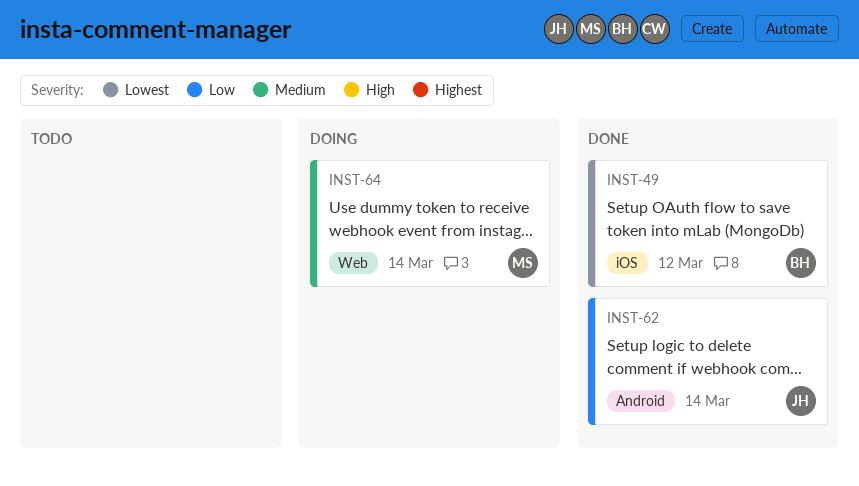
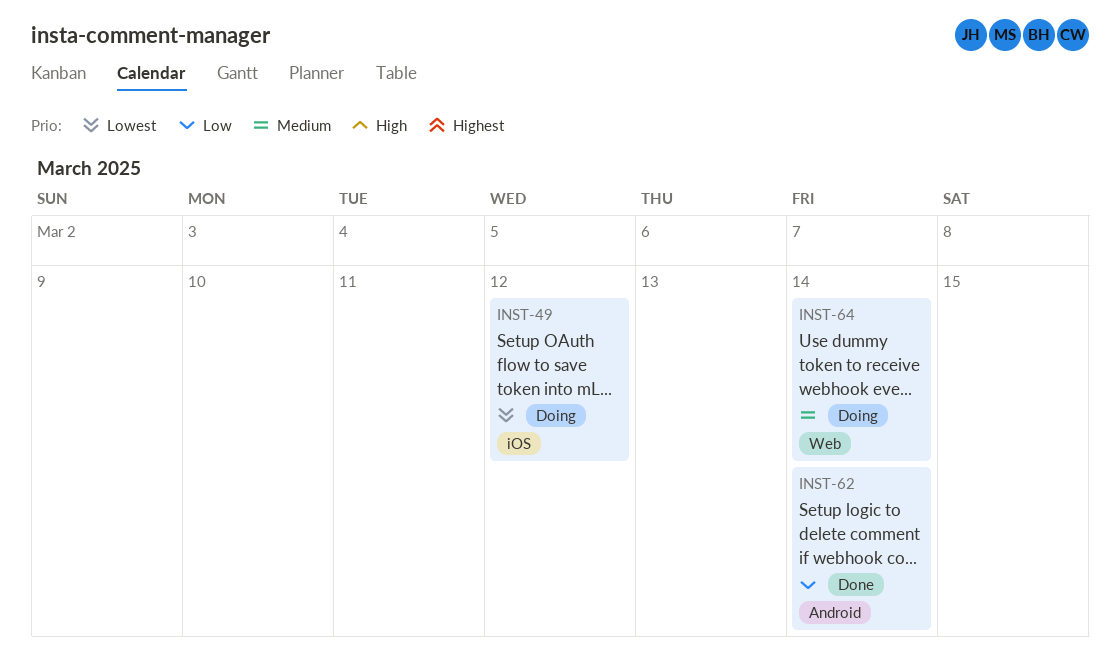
INST-49, status: Done -> Doing

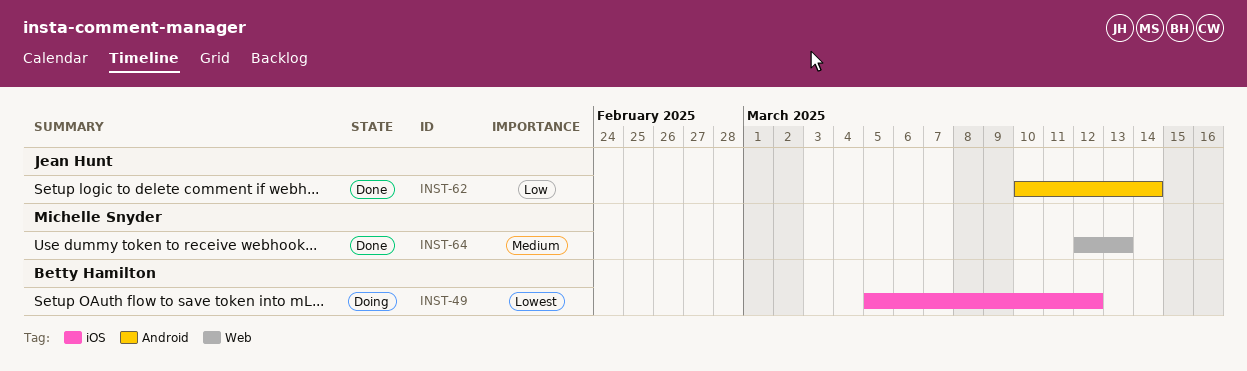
INST-64, status: Doing -> Done
INST-64, due: Mar 14 -> Mar 13

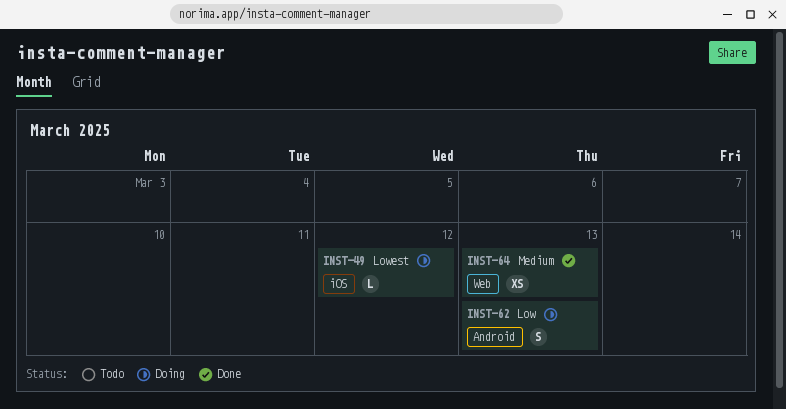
INST-62, status: Done -> Doing
INST-62, due: Mar 14 -> Mar 13

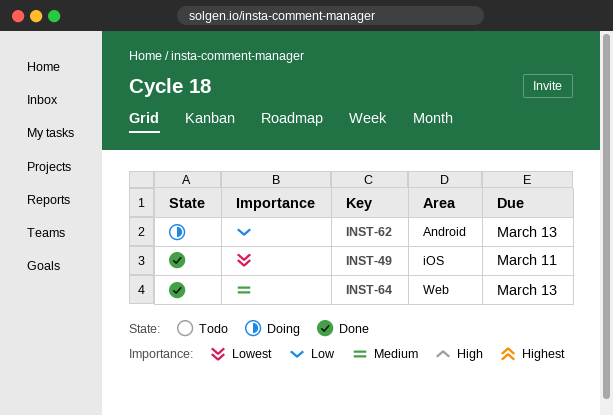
INST-49, status: Doing -> Done
INST-49, due: Mar 12 -> Mar 11

